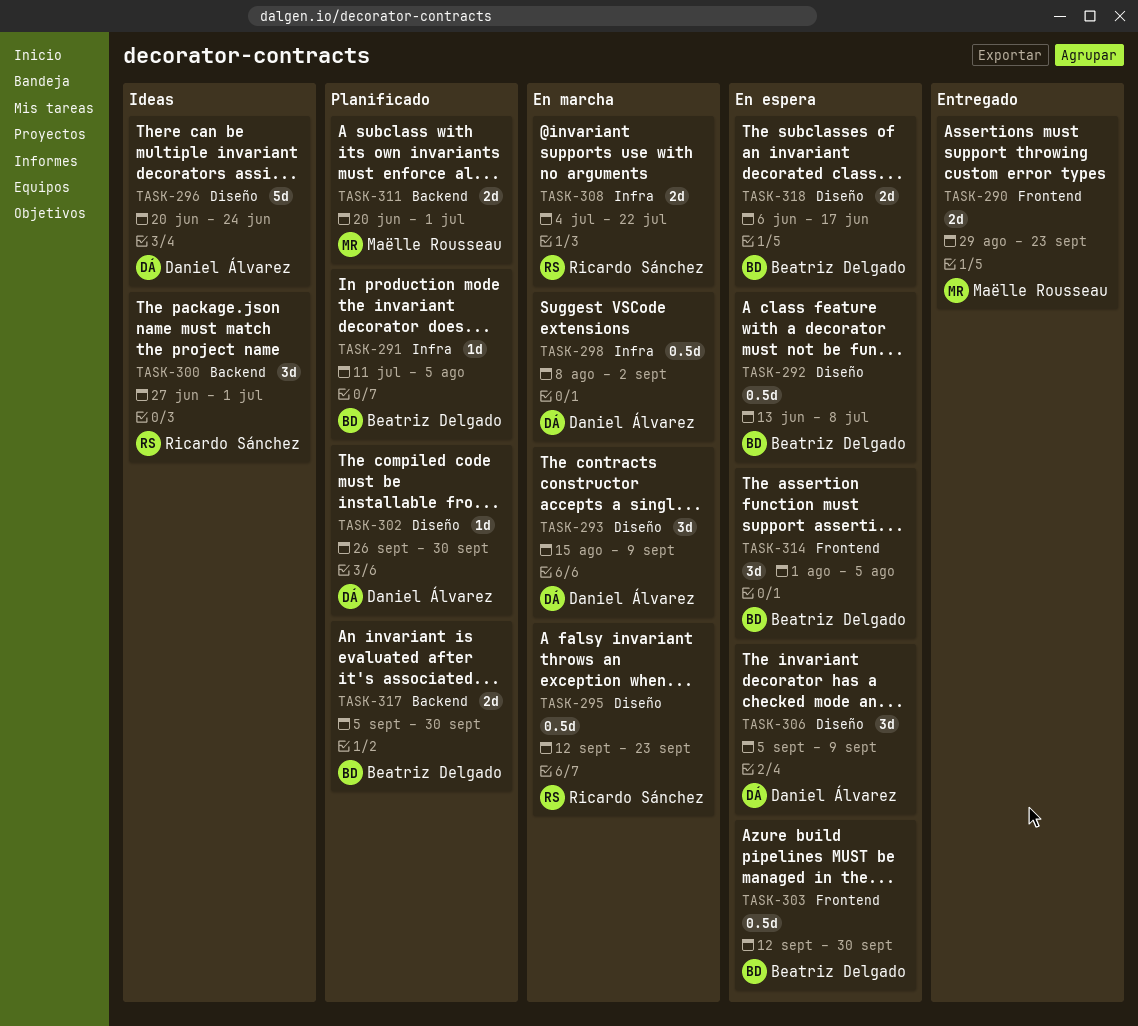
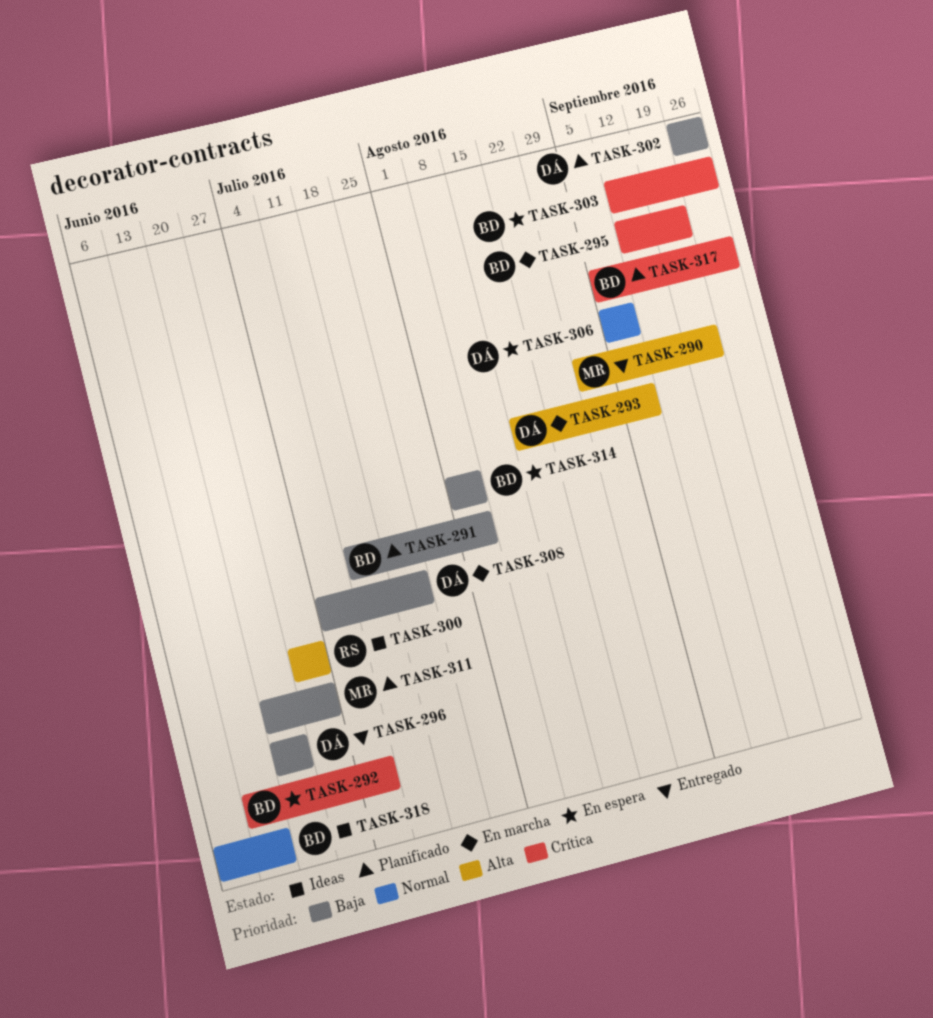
TASK-295, owner: Ricardo Sánchez -> Beatriz Delgado
TASK-296, status: Ideas -> Entregado
TASK-298: present -> none
TASK-308, owner: Ricardo Sánchez -> Daniel Álvarez
TASK-318, status: En espera -> Ideas

